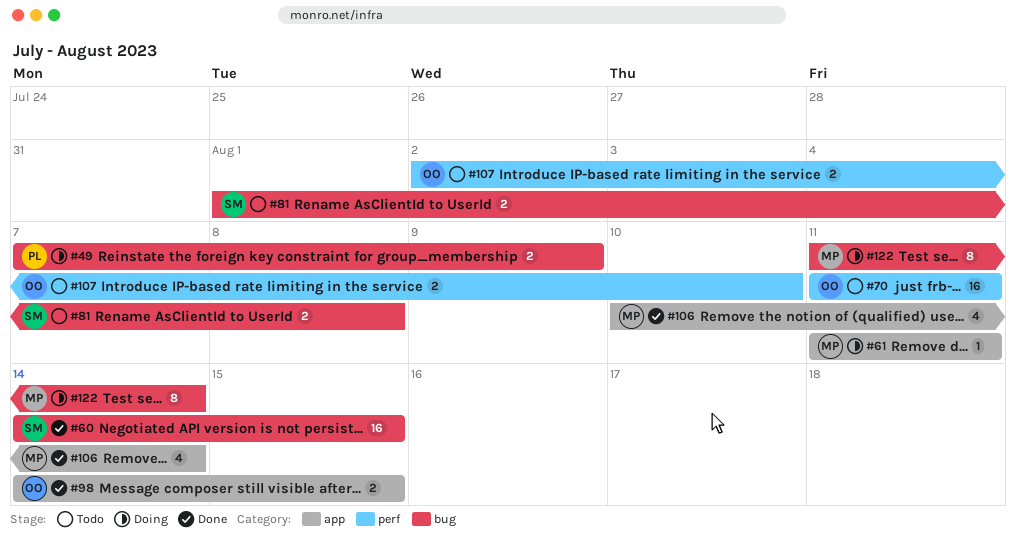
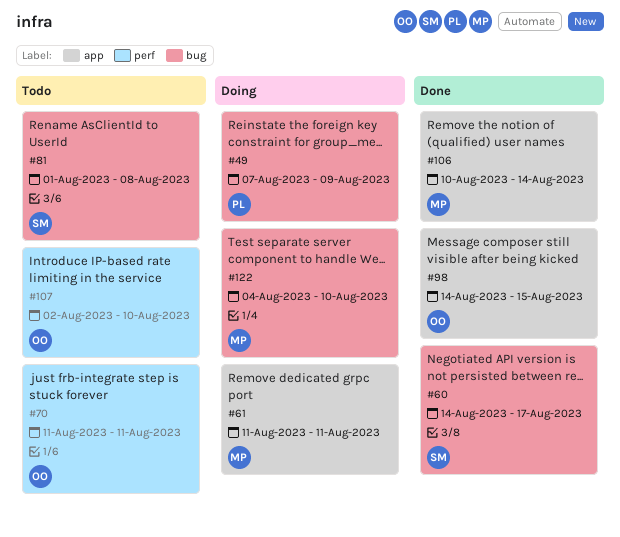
#60, due: Aug 15 -> Aug 17
#122, start: Aug 11 -> Aug 4
#122, due: Aug 14 -> Aug 10

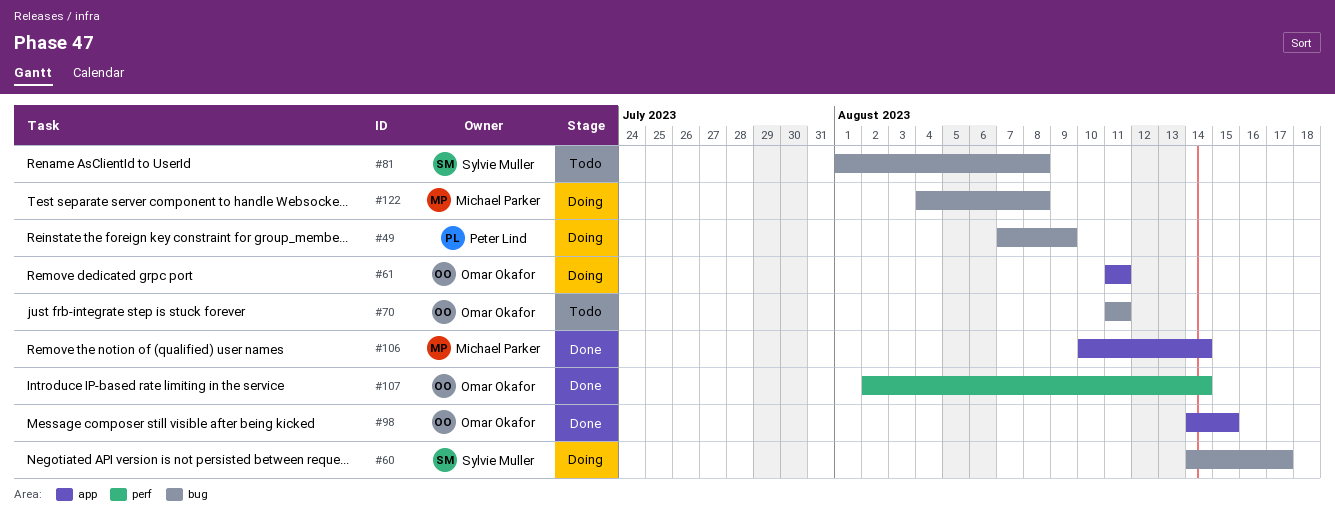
#60, status: Done -> Doing
#61, owner: Michael Parker -> Omar Okafor
#70, label: perf -> bug
#107, status: Todo -> Done
#107, due: Aug 10 -> Aug 14
#122, due: Aug 10 -> Aug 8

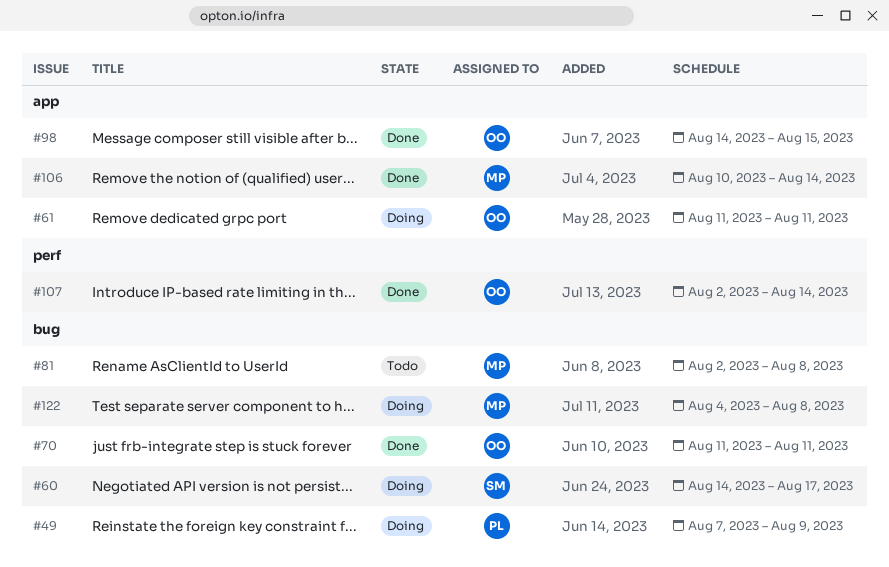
#70, status: Todo -> Done
#81, owner: Sylvie Muller -> Michael Parker
#81, start: Aug 1 -> Aug 2

